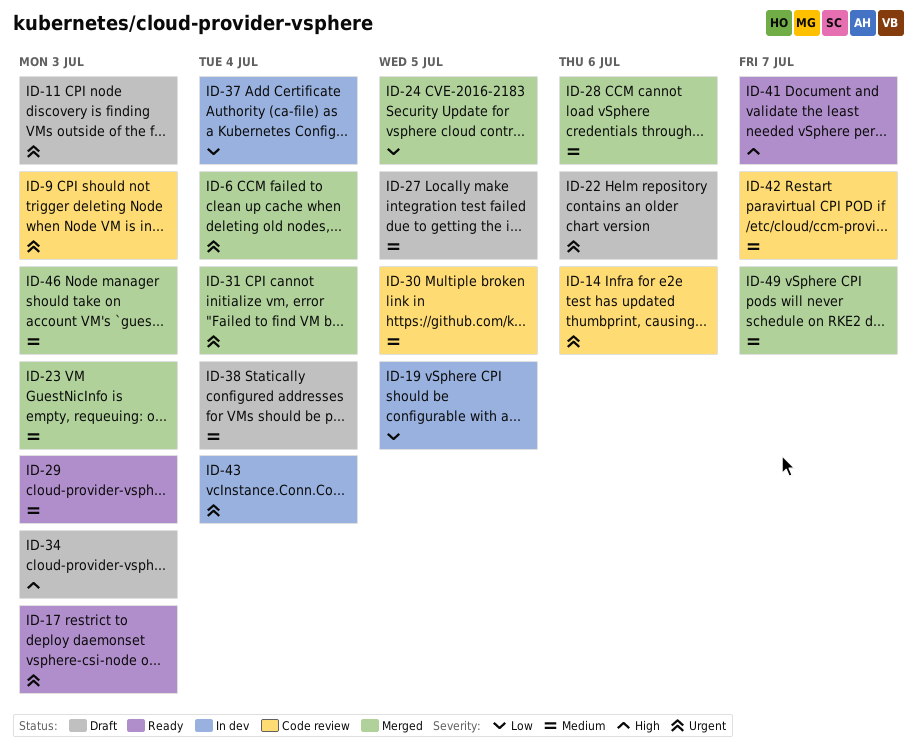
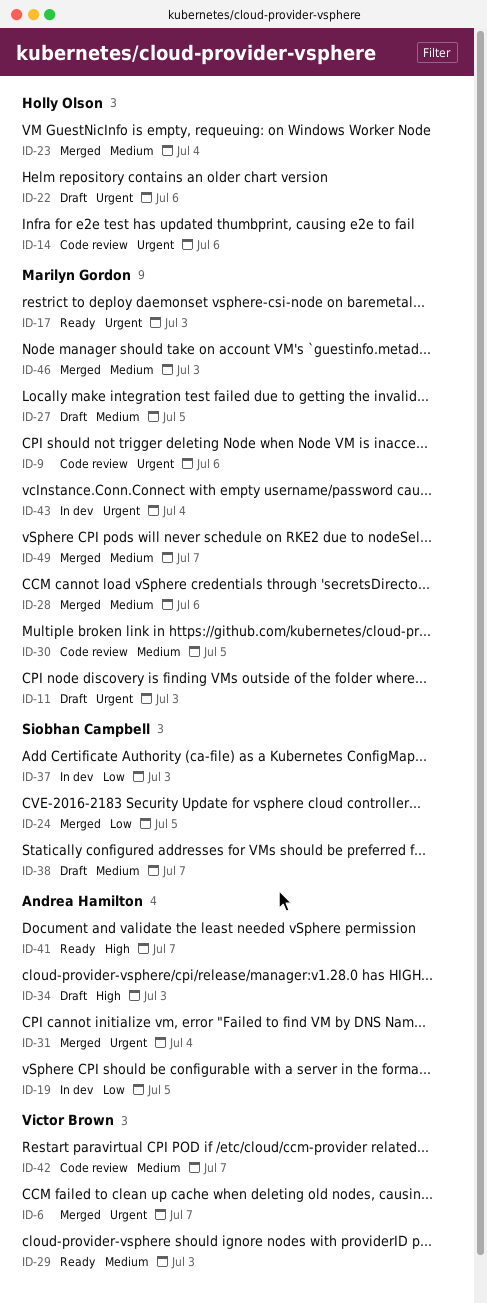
ID-6, due: Jul 4 -> Jul 7
ID-9, due: Jul 3 -> Jul 6
ID-23, due: Jul 3 -> Jul 4
ID-37, due: Jul 4 -> Jul 3
ID-38, due: Jul 4 -> Jul 7

